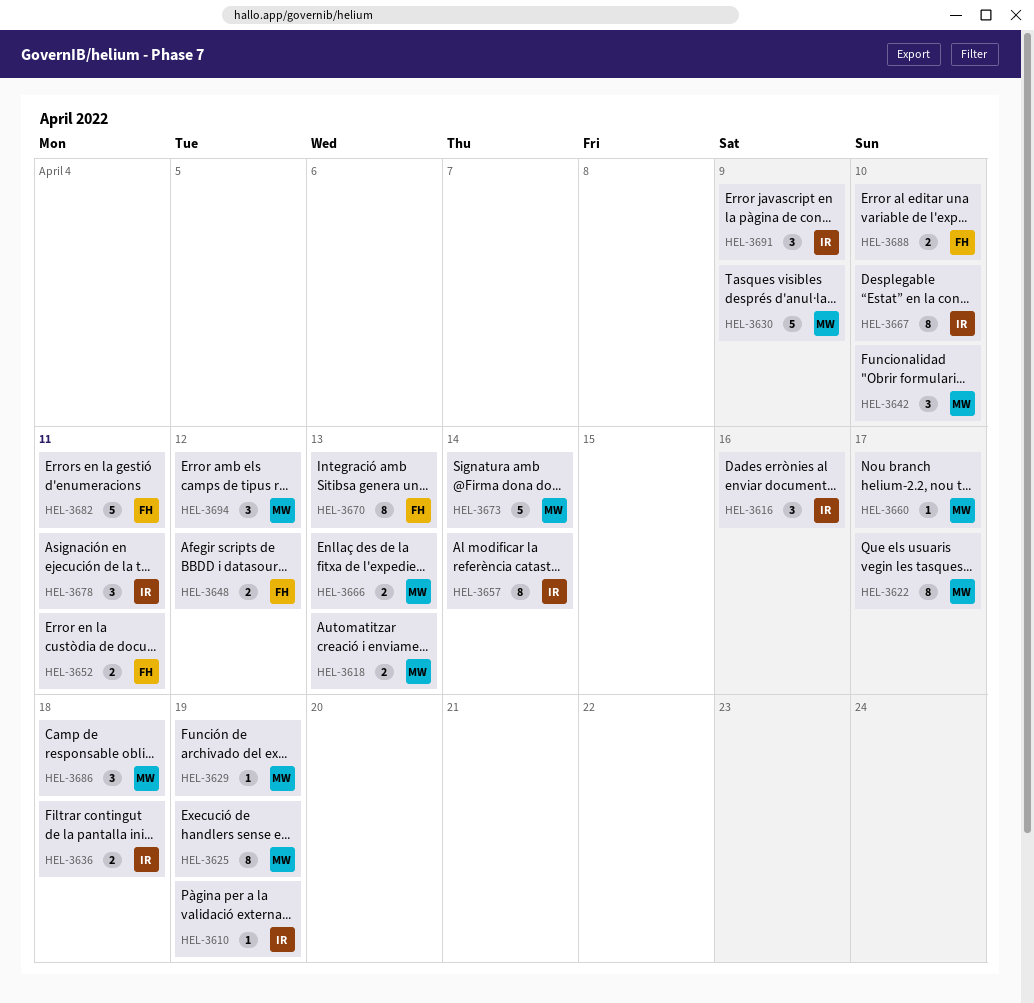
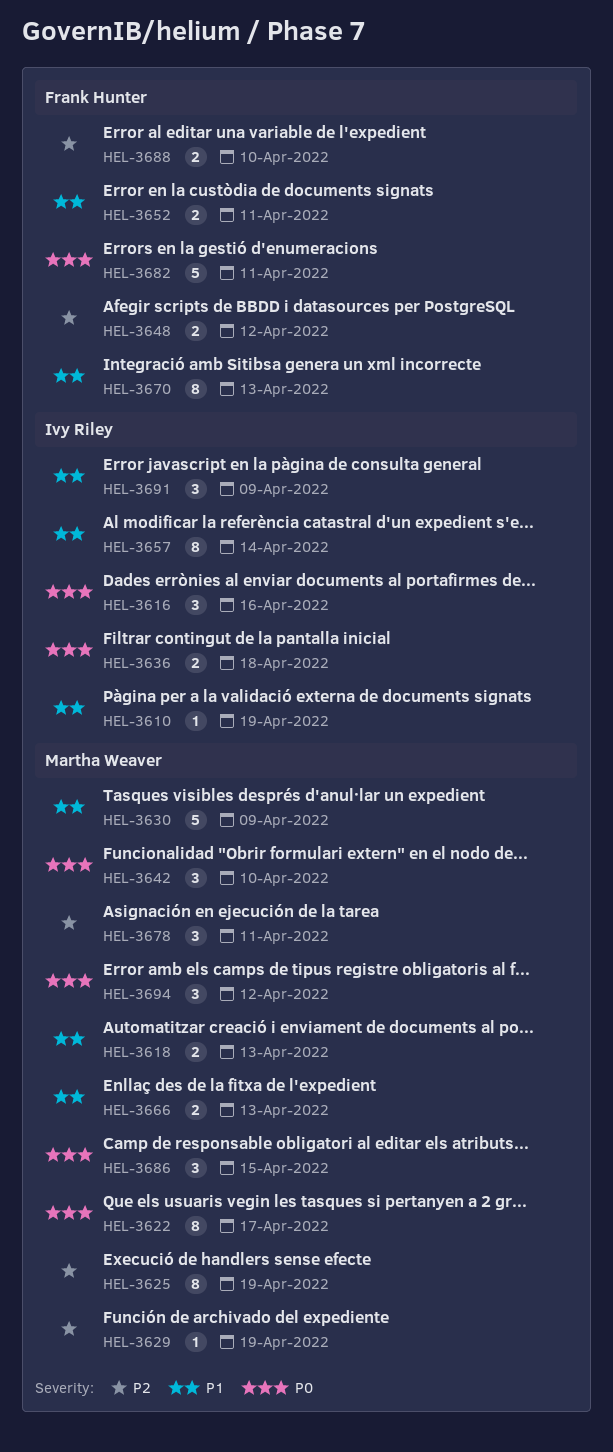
HEL-3660: present -> none
HEL-3667: present -> none
HEL-3673: present -> none
HEL-3678, owner: Ivy Riley -> Martha Weaver
HEL-3686, due: Apr 18 -> Apr 15

